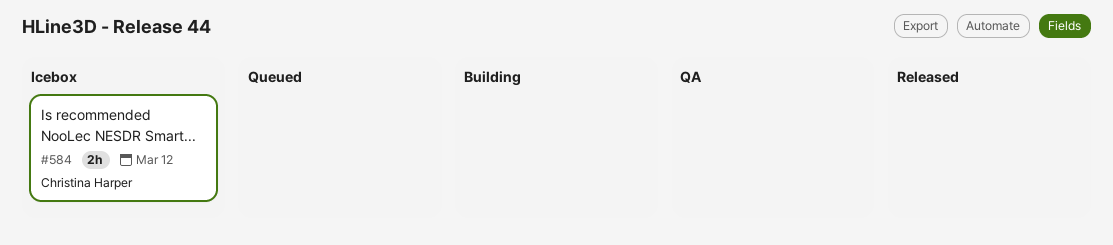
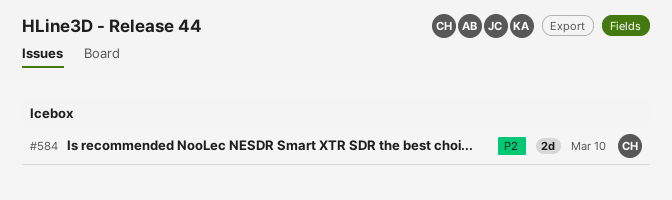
#584, estimate: 2h -> 2d
#584, due: Mar 12 -> Mar 10

